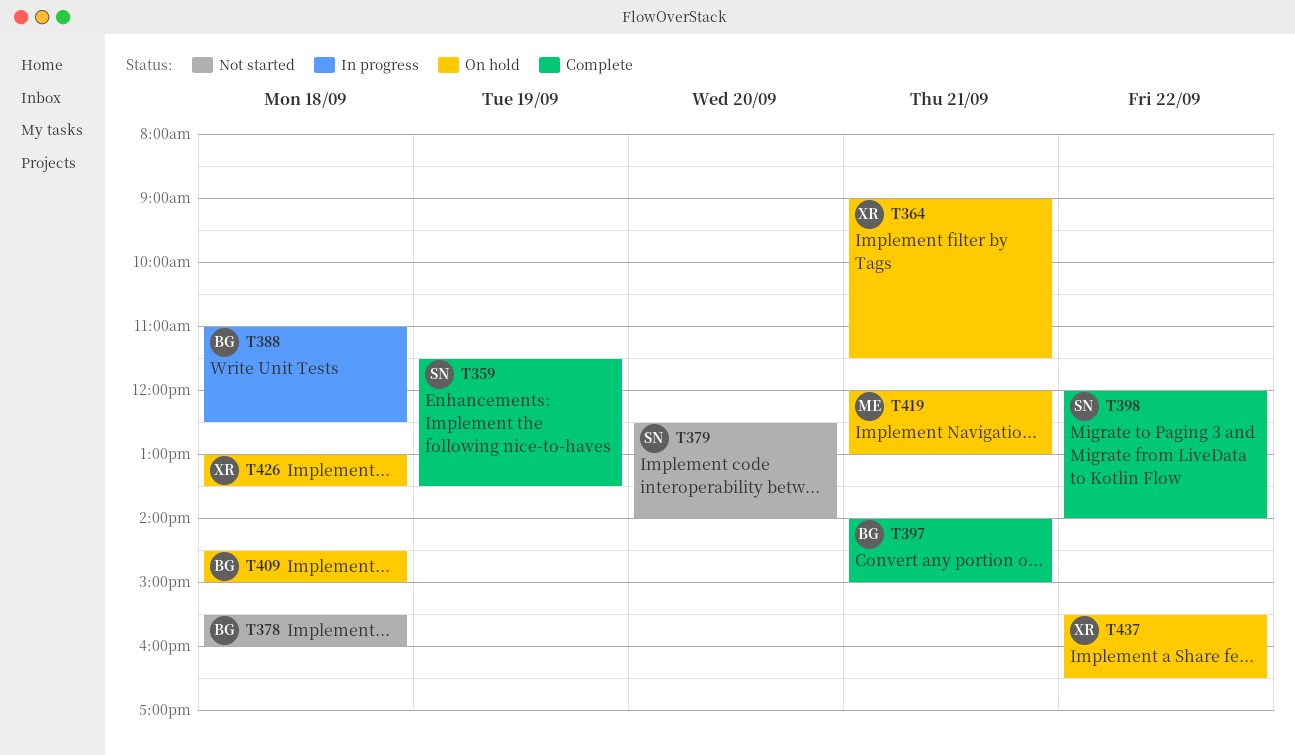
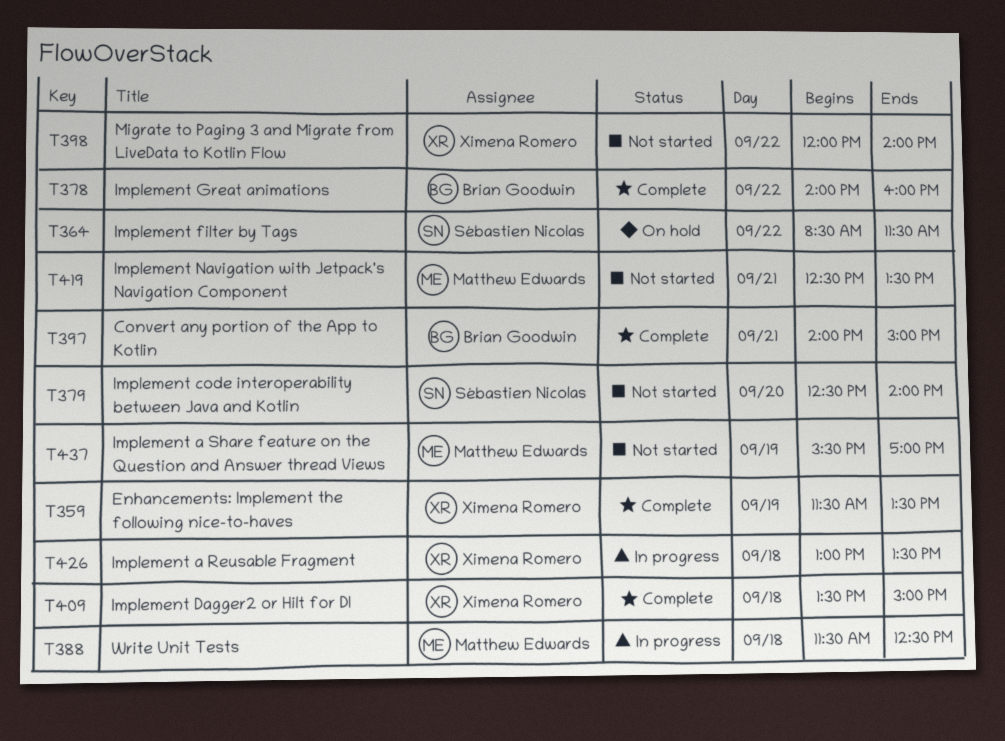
T359, owner: Sébastien Nicolas -> Ximena Romero
T364, owner: Ximena Romero -> Sébastien Nicolas
T364, day: Sep 21 -> Sep 22
T364, begins: 09:00 -> 08:30
T378, status: Not started -> Complete
T378, day: Sep 18 -> Sep 22
T378, begins: 15:30 -> 14:00
T388, owner: Brian Goodwin -> Matthew Edwards
T388, begins: 11:00 -> 11:30
T398, status: Complete -> Not started
T398, owner: Sébastien Nicolas -> Ximena Romero
T409, status: On hold -> Complete
T409, owner: Brian Goodwin -> Ximena Romero
T409, begins: 14:30 -> 13:30
T419, status: On hold -> Not started
T419, begins: 12:00 -> 12:30
T419, ends: 13:00 -> 13:30
T426, status: On hold -> In progress
T437, status: On hold -> Not started
T437, owner: Ximena Romero -> Matthew Edwards
T437, day: Sep 22 -> Sep 19
T437, ends: 16:30 -> 17:00

